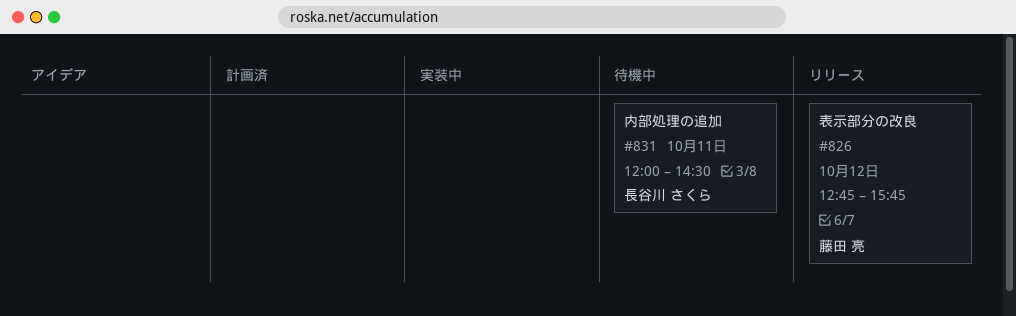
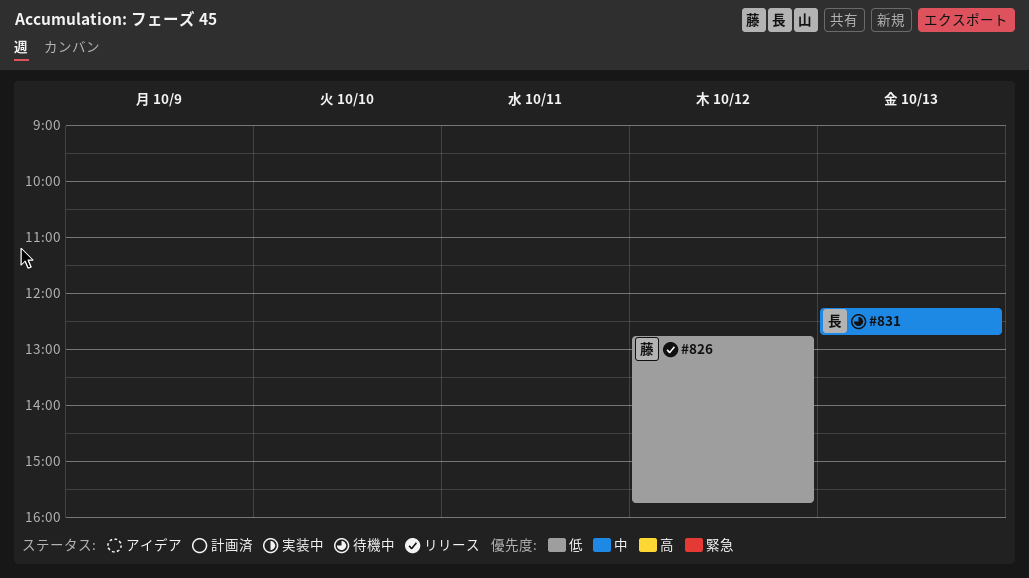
#831, day: Oct 11 -> Oct 13
#831, begins: 12:00 -> 12:15
#831, ends: 14:30 -> 12:45

